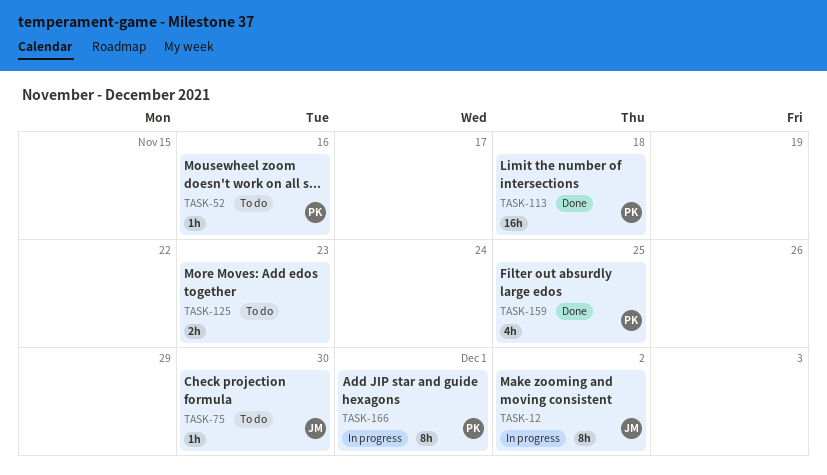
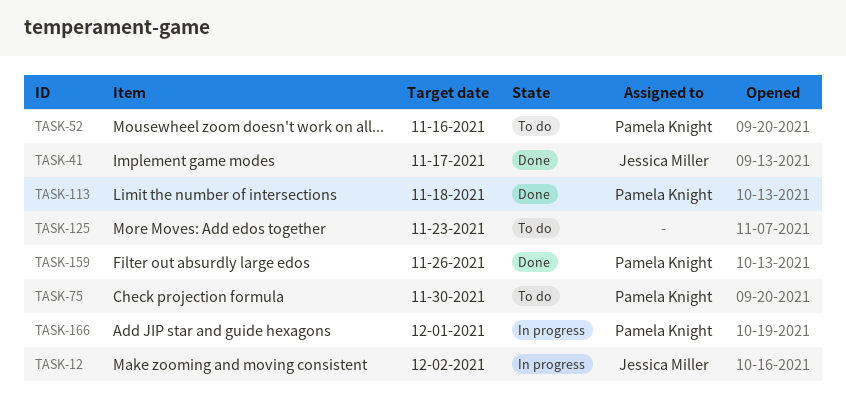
TASK-41: none -> present
TASK-75, owner: Jessica Miller -> Pamela Knight
TASK-159, due: Nov 25 -> Nov 26

